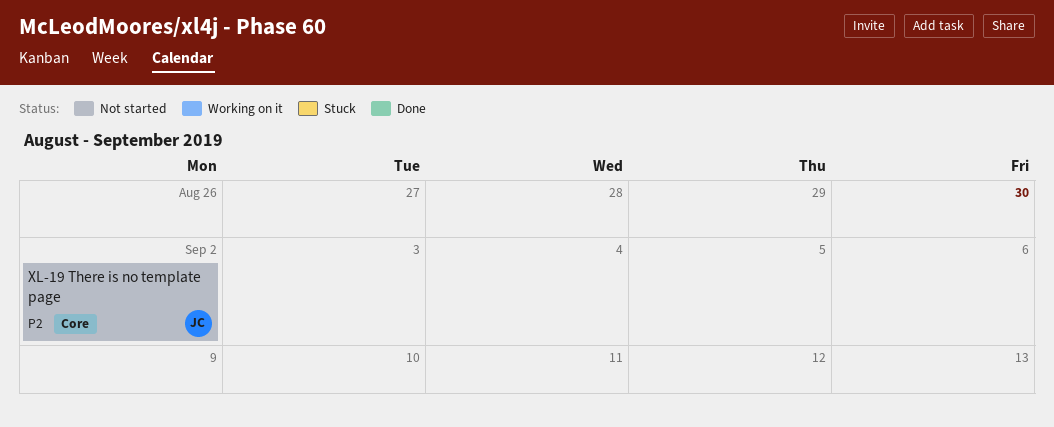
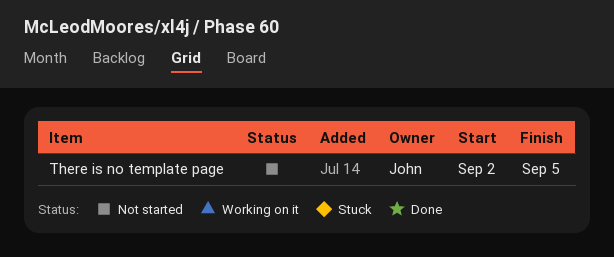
There is no template page, due: Sep 2 -> Sep 5

